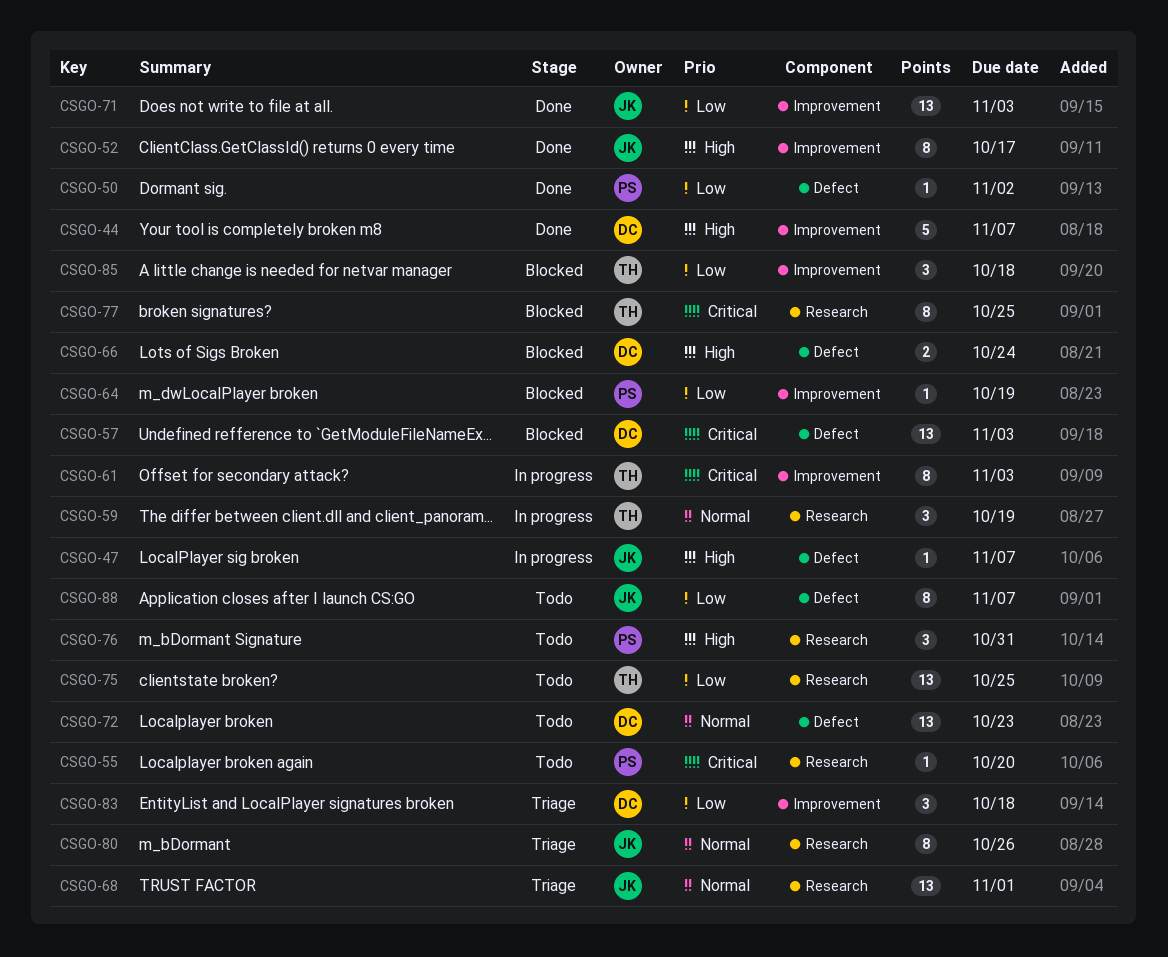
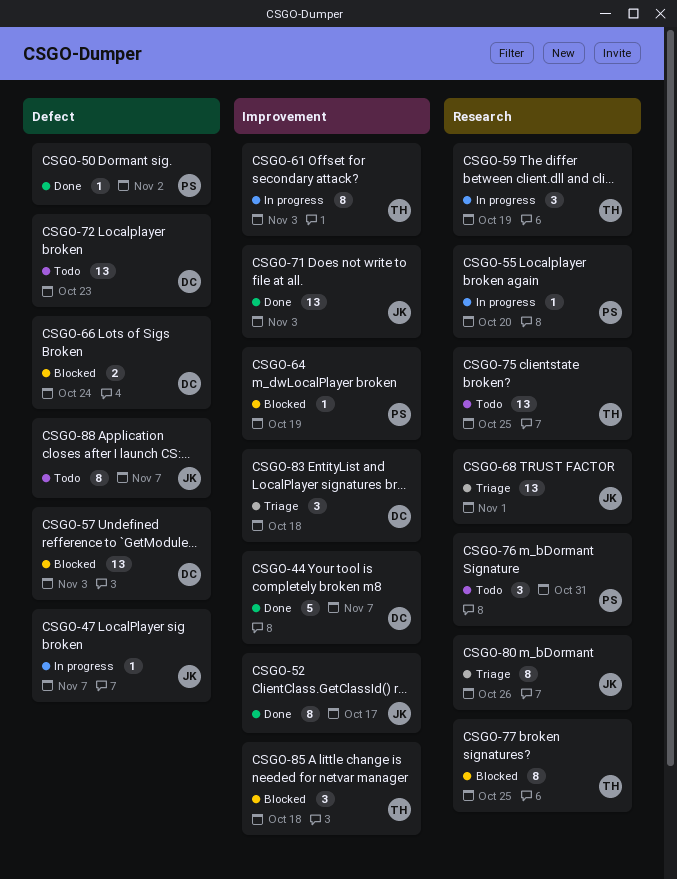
CSGO-55, status: Todo -> In progress

